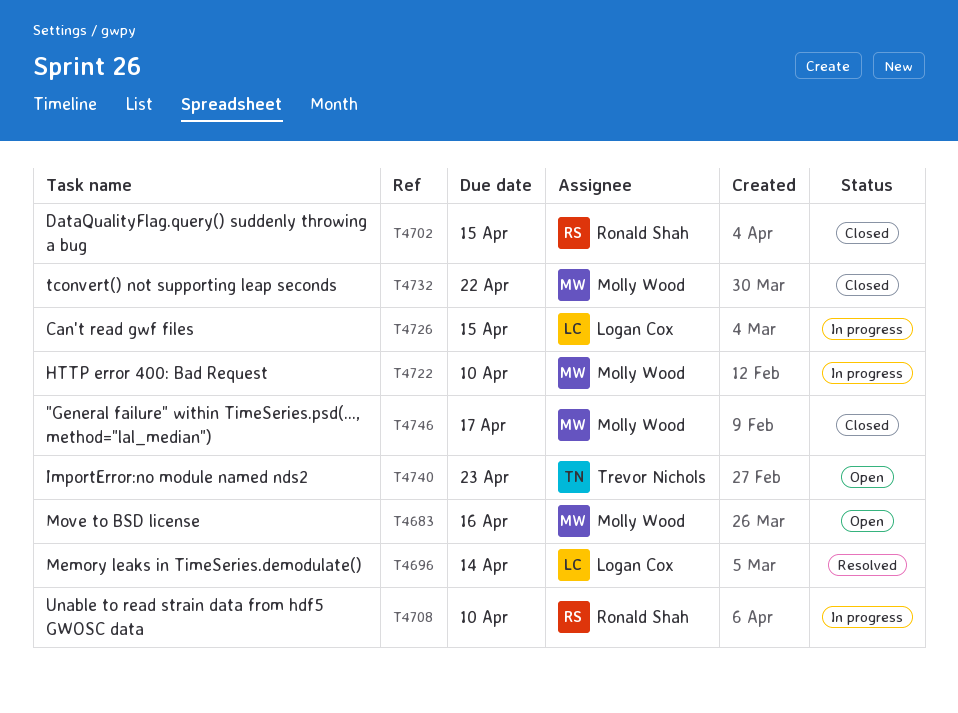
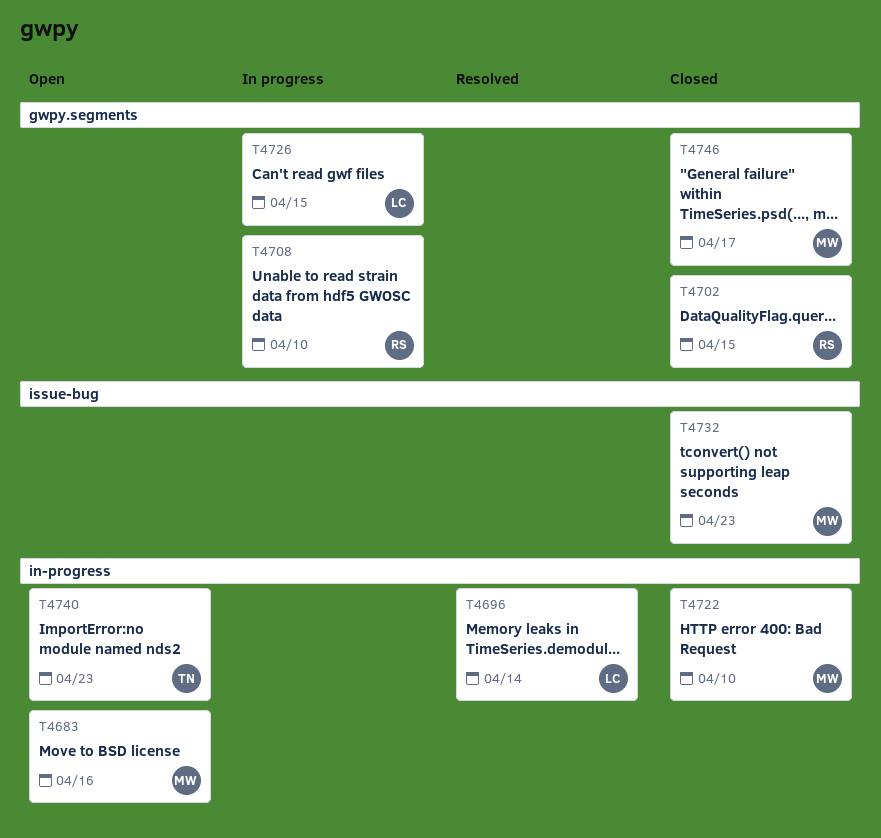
T4722, status: In progress -> Closed
T4732, due: Apr 22 -> Apr 23

